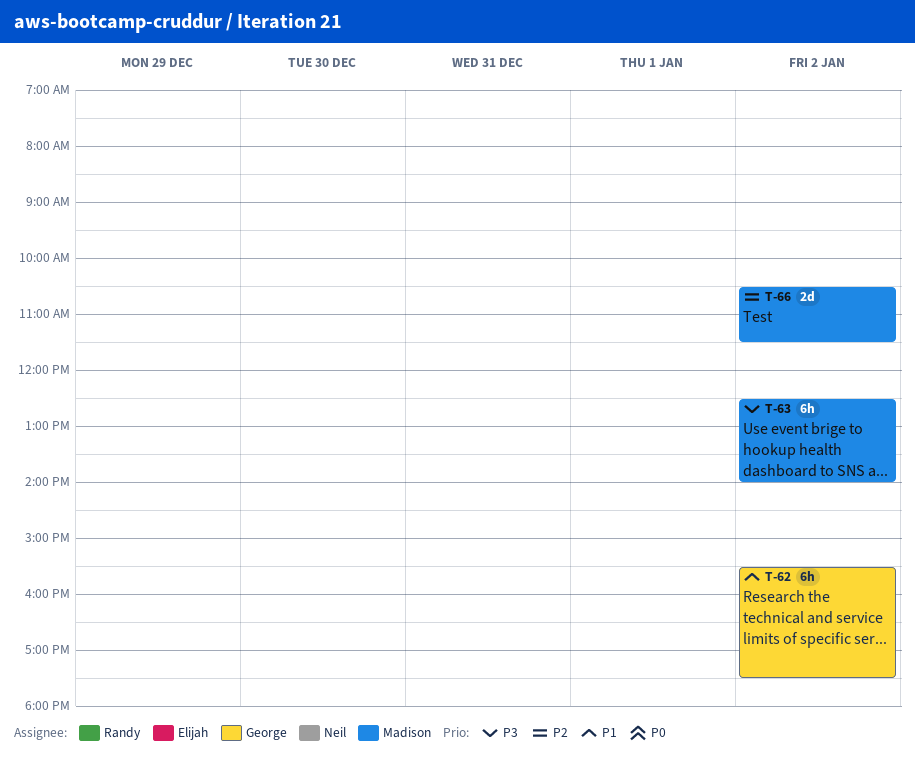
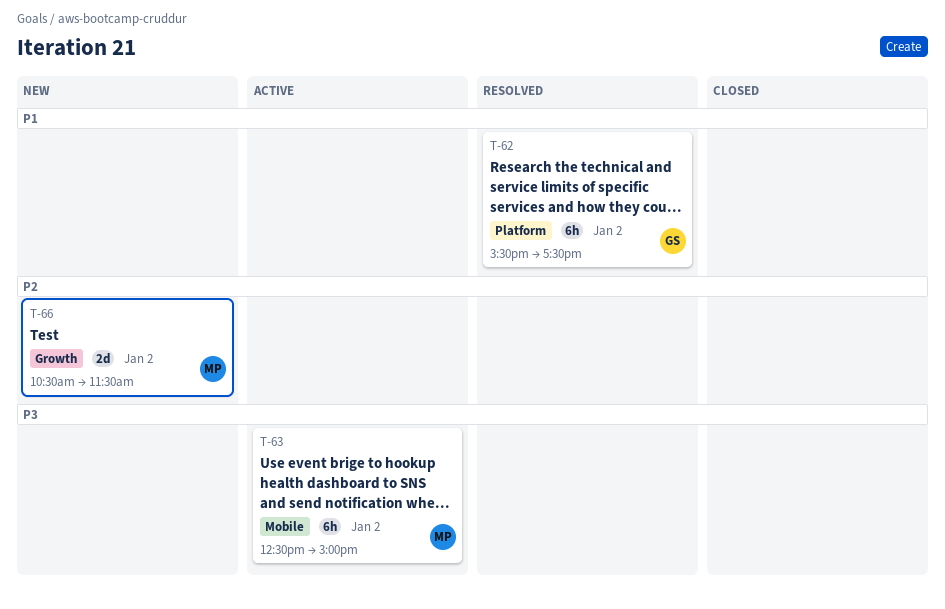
T-63, ends: 14:00 -> 15:00

